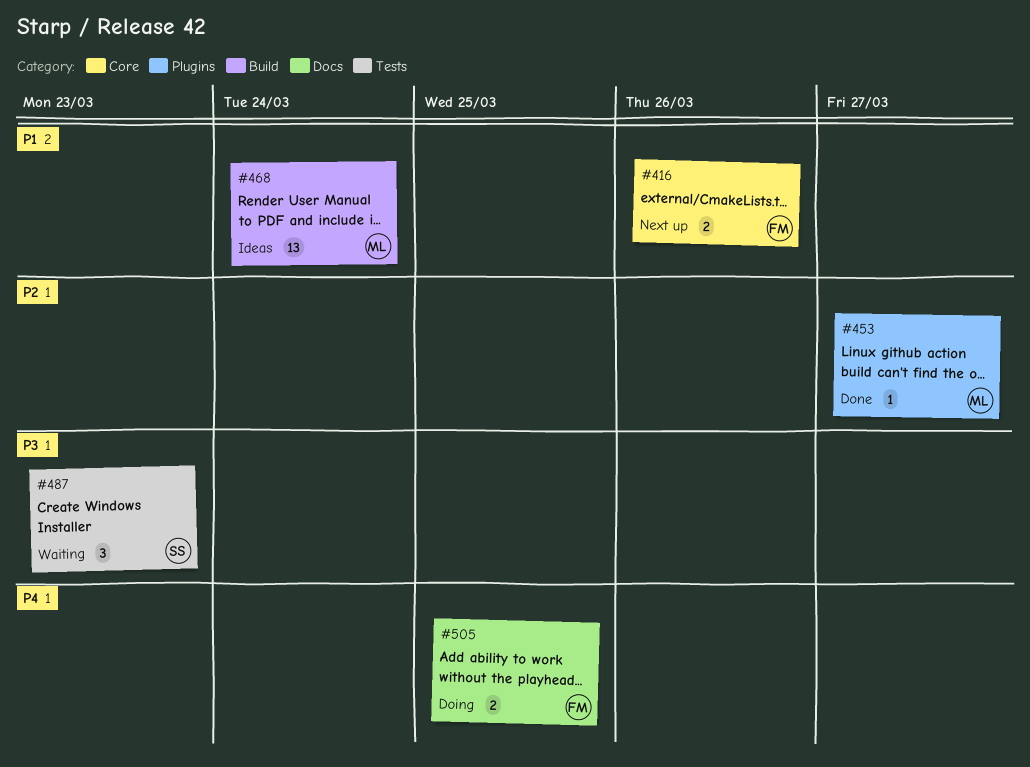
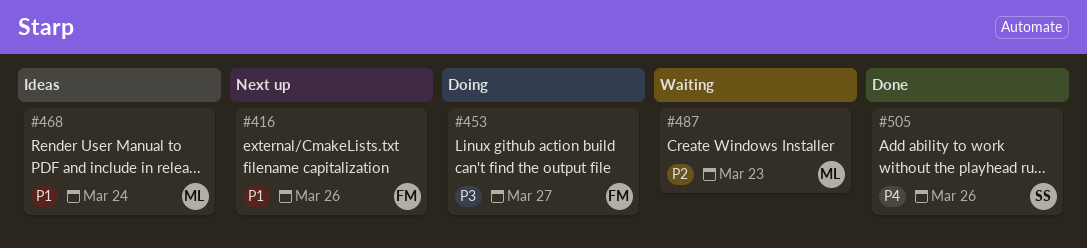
#453, status: Done -> Doing
#453, owner: ML -> FM
#453, priority: P2 -> P3
#487, owner: SS -> ML
#487, priority: P3 -> P2
#505, status: Doing -> Done
#505, owner: FM -> SS
#505, due: Mar 25 -> Mar 26

